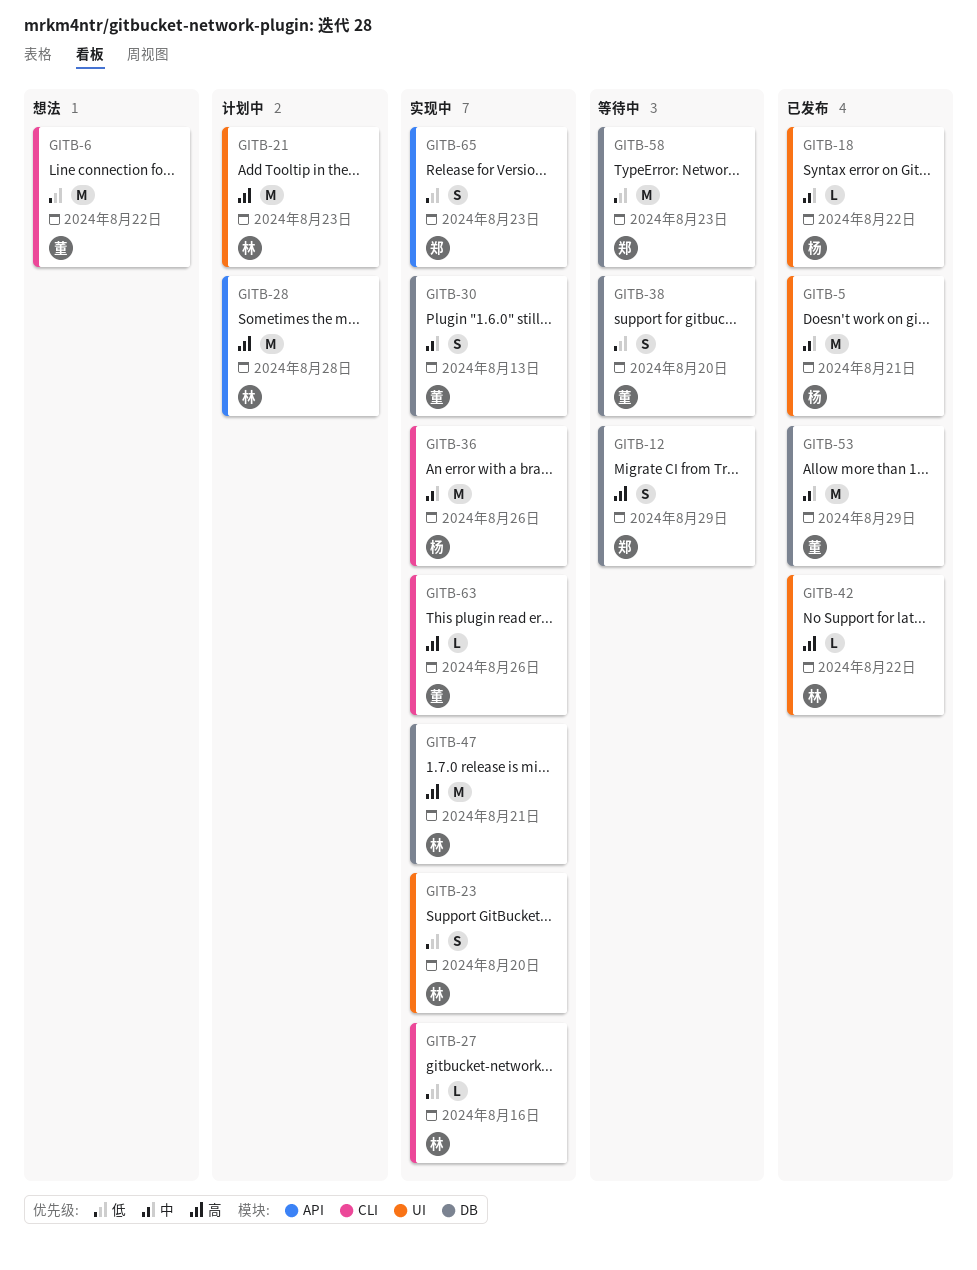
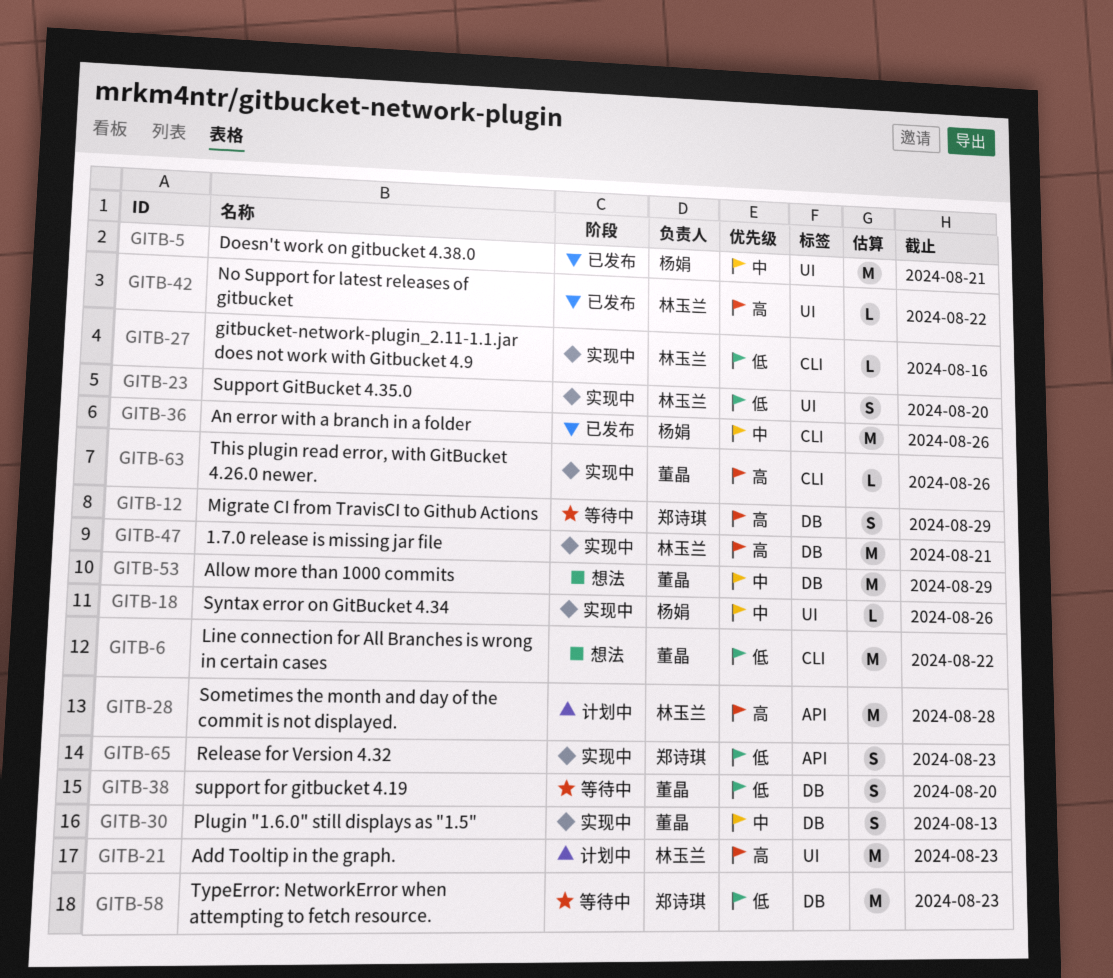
GITB-18, status: 已发布 -> 实现中
GITB-18, due: Aug 22 -> Aug 26
GITB-36, status: 实现中 -> 已发布
GITB-53, status: 已发布 -> 想法

